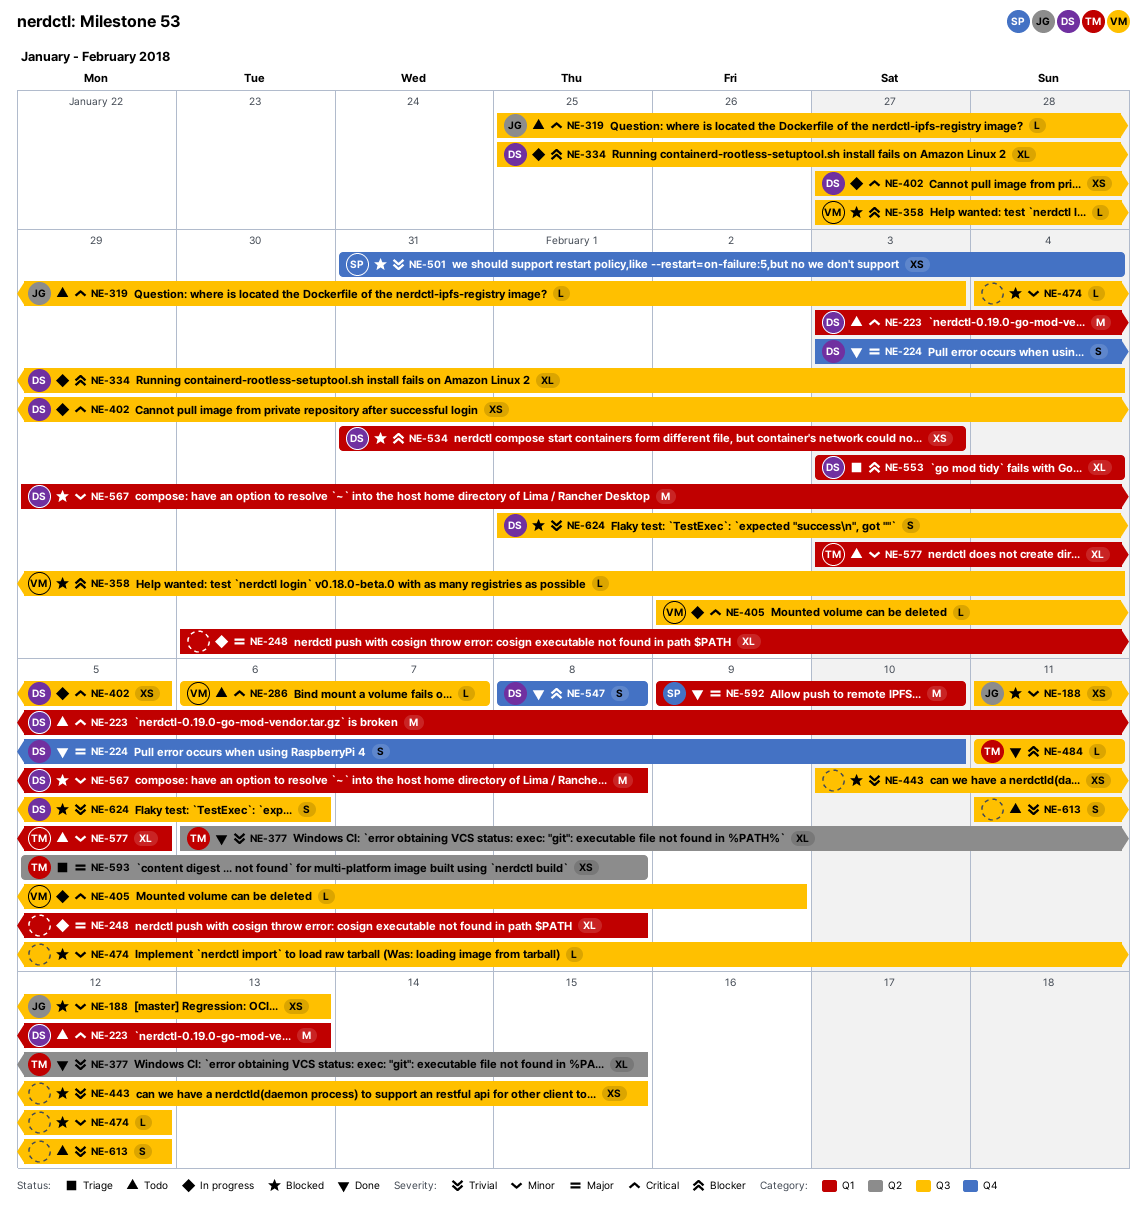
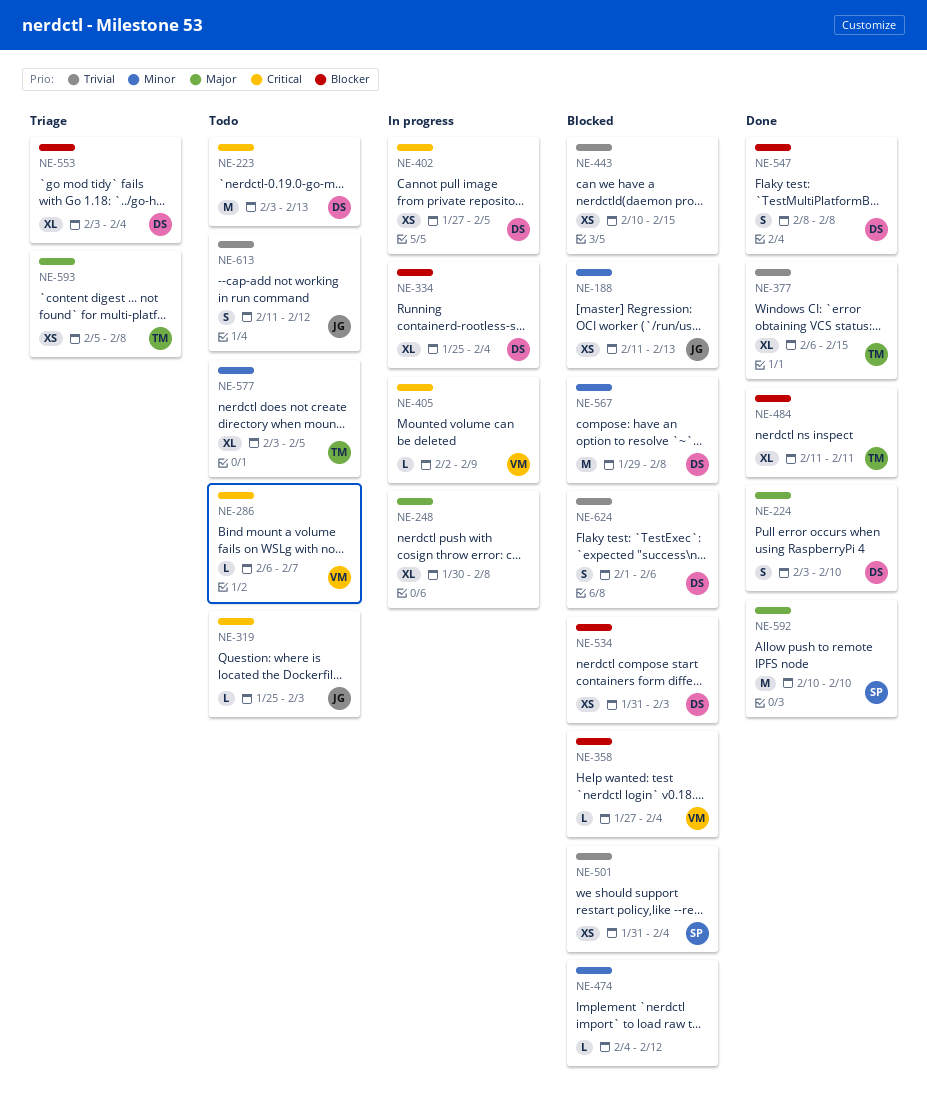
NE-484, estimate: L -> XL
NE-592, start: Feb 9 -> Feb 10
NE-613, owner: none -> JG

